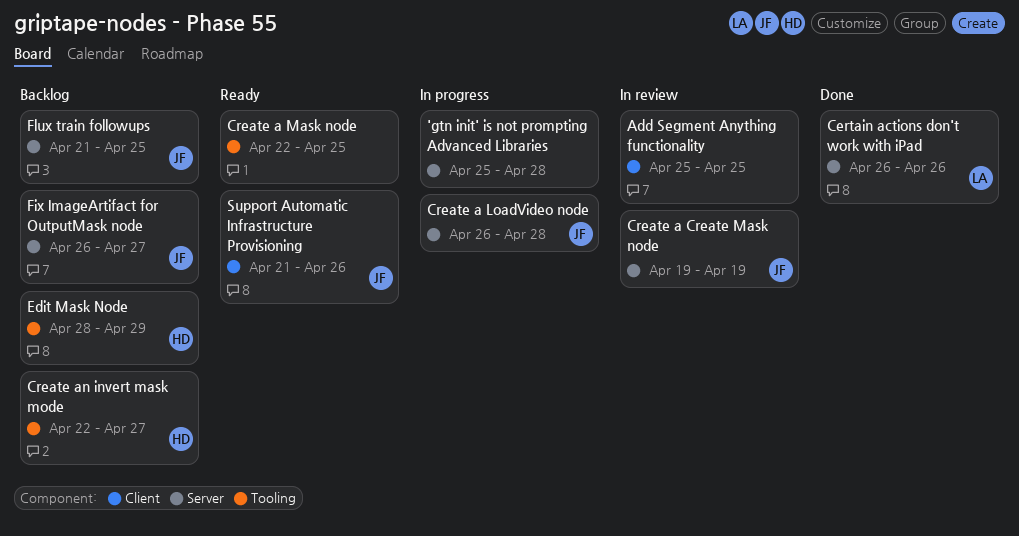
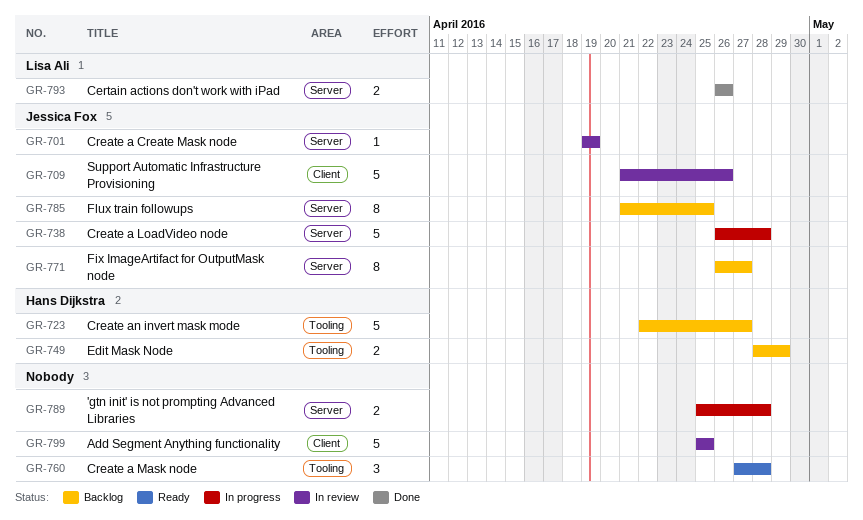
Create a Mask node, start: Apr 22 -> Apr 27
Create a Mask node, due: Apr 25 -> Apr 28
Support Automatic Infrastructure Provisioning, status: Ready -> In review

